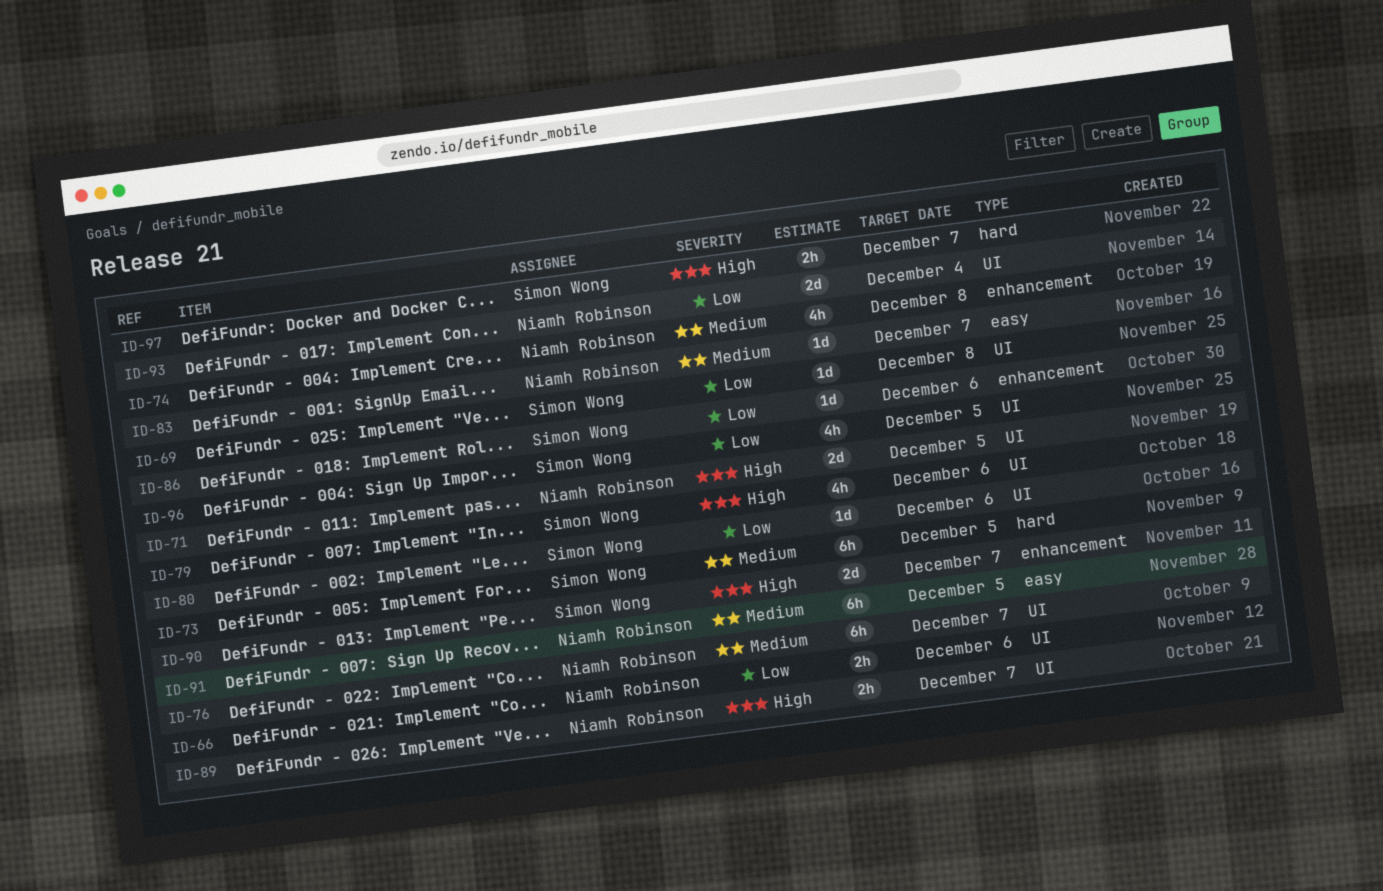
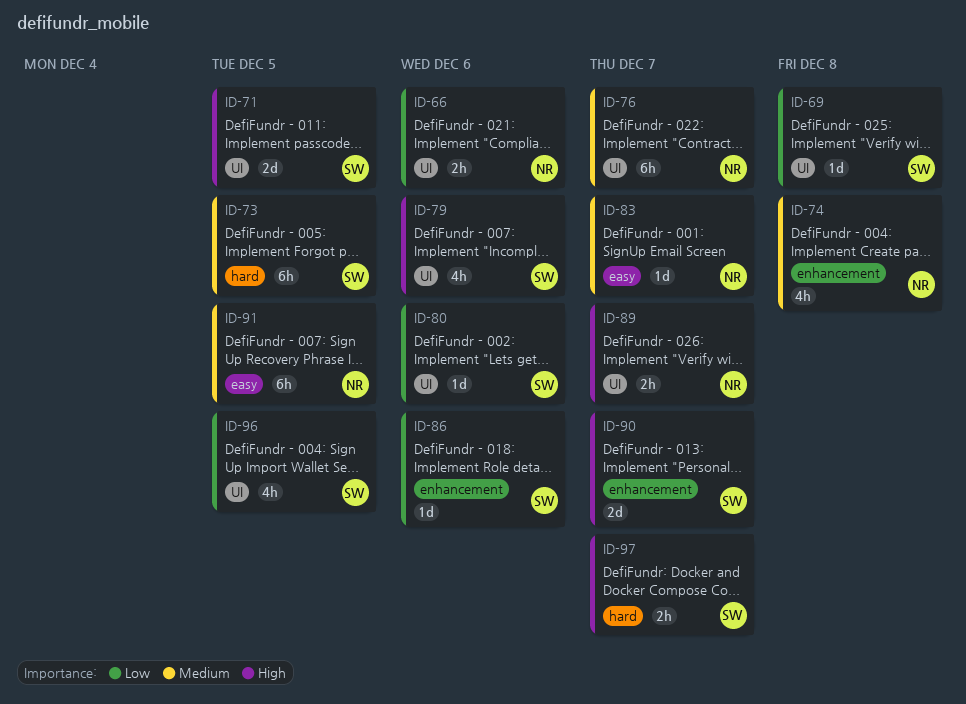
ID-71, owner: Niamh Robinson -> Simon Wong
ID-93: present -> none

